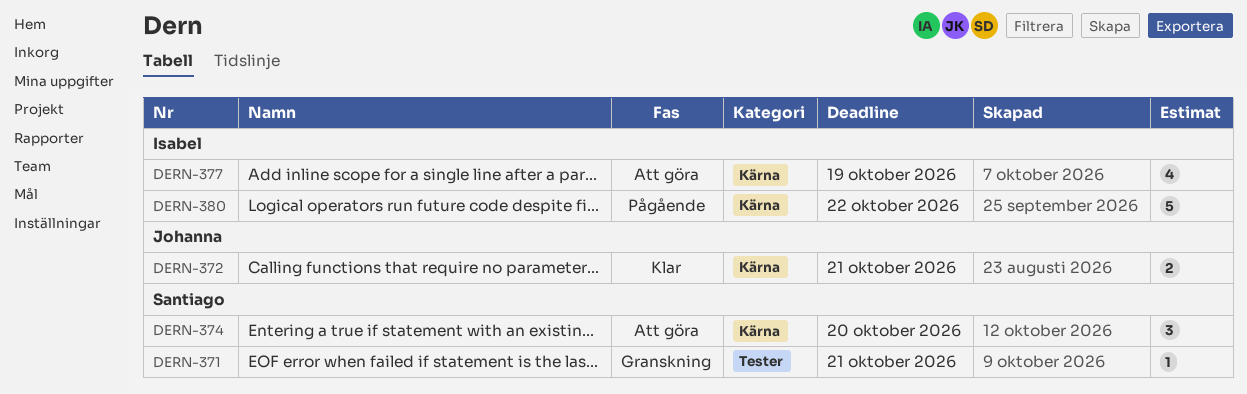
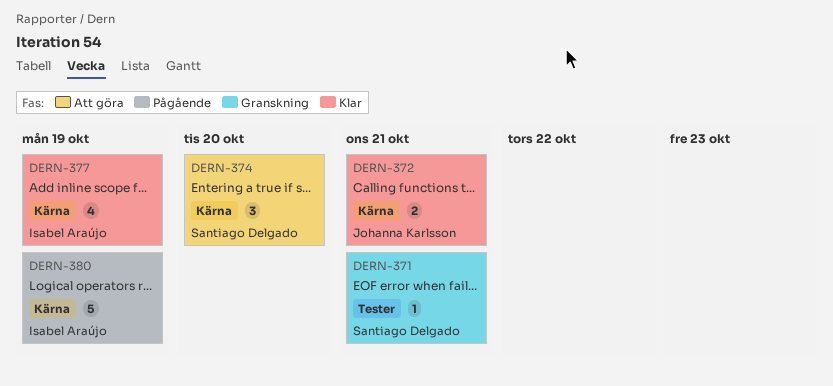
DERN-377, status: Att göra -> Klar
DERN-380, due: Oct 22 -> Oct 19

